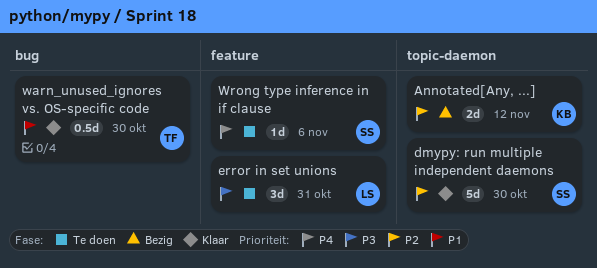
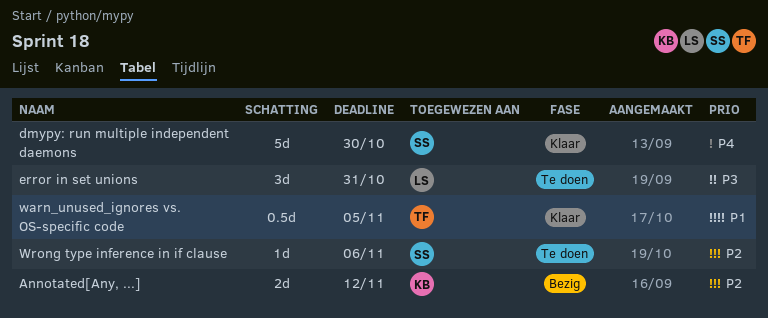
dmypy: run multiple independent daemons, priority: P2 -> P4
warn_unused_ignores vs. OS-specific code, due: Oct 30 -> Nov 5
Wrong type inference in if clause, priority: P4 -> P2

